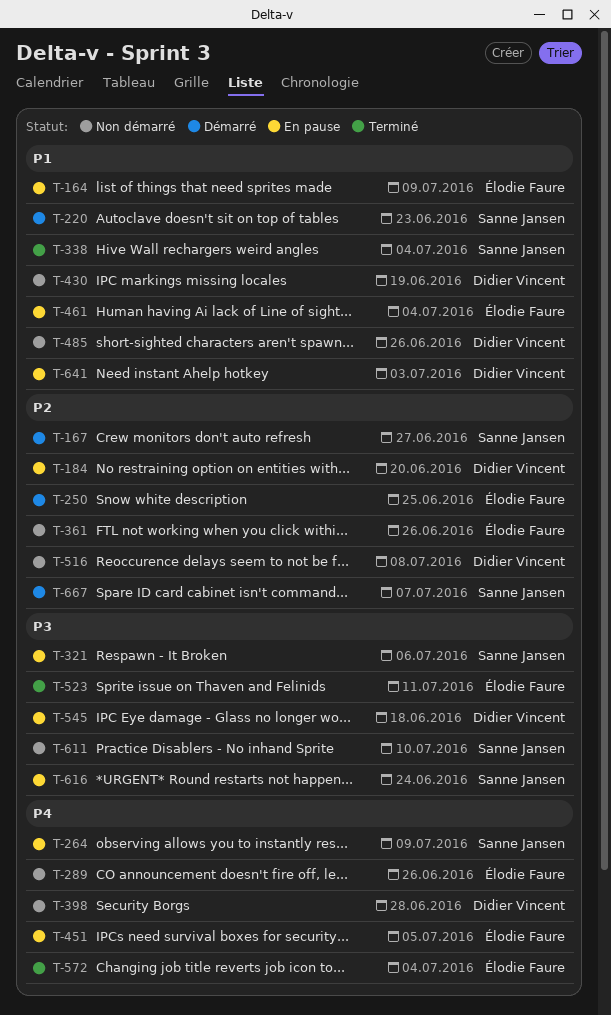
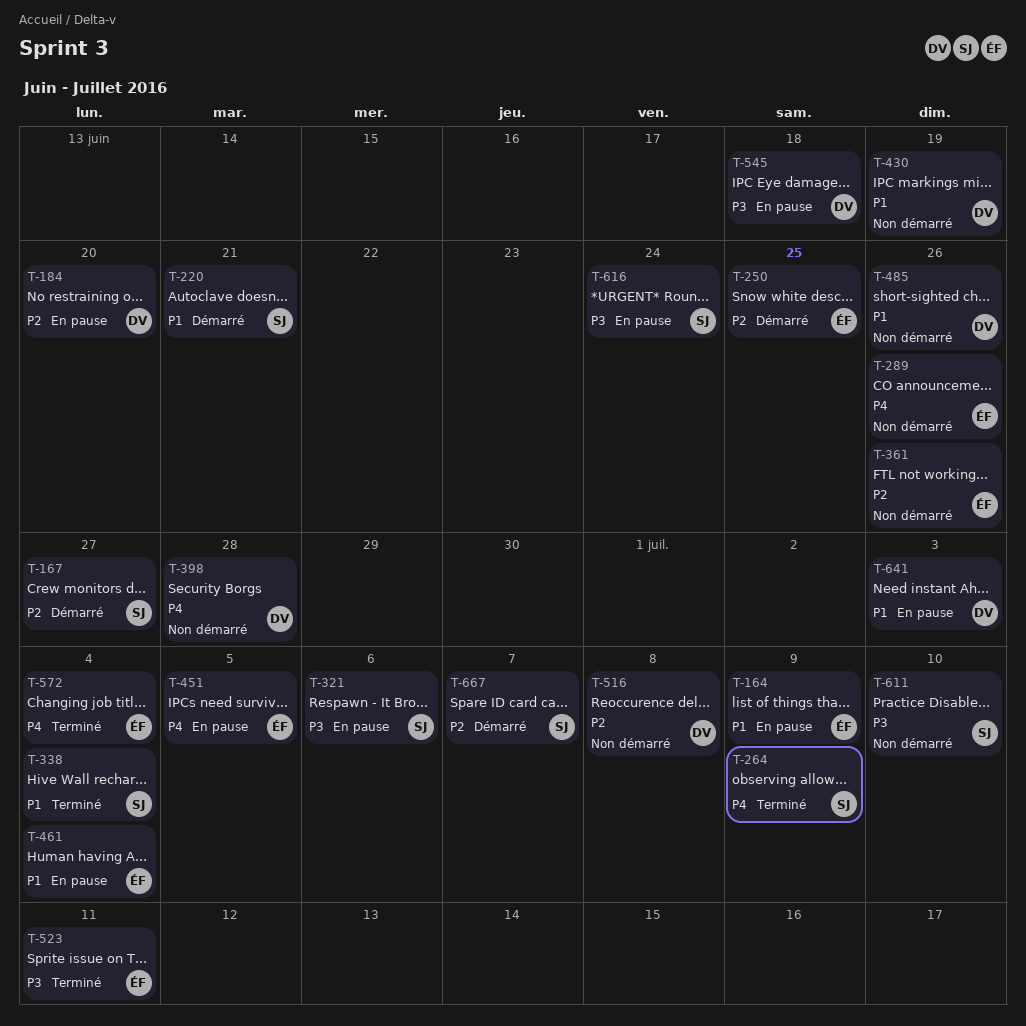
T-220, due: Jun 23 -> Jun 21
T-264, status: En pause -> Terminé

